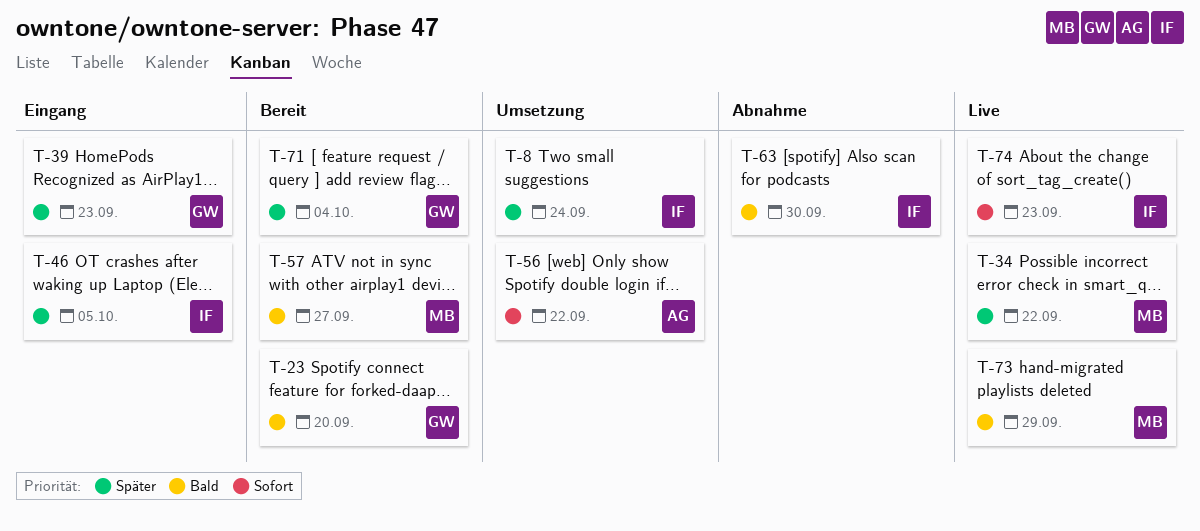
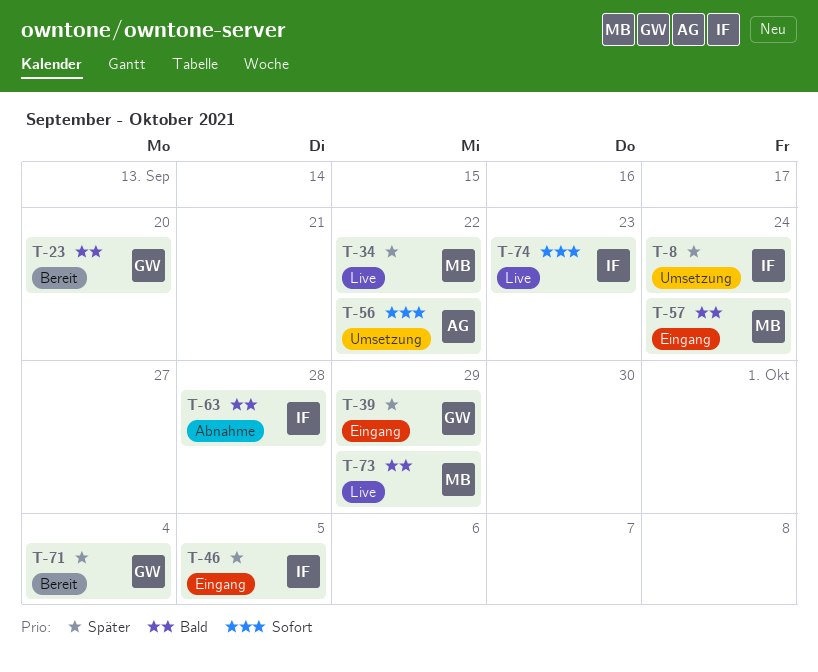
T-39, due: Sep 23 -> Sep 29
T-57, status: Bereit -> Eingang
T-57, due: Sep 27 -> Sep 24
T-63, due: Sep 30 -> Sep 28

